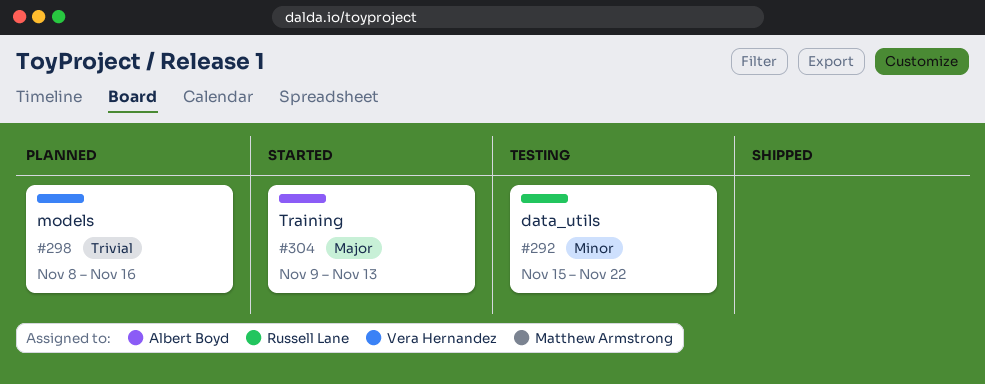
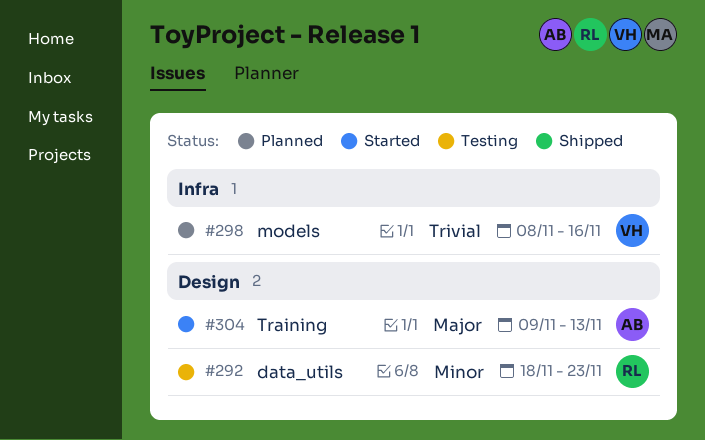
#292, start: Nov 15 -> Nov 18
#292, due: Nov 22 -> Nov 23

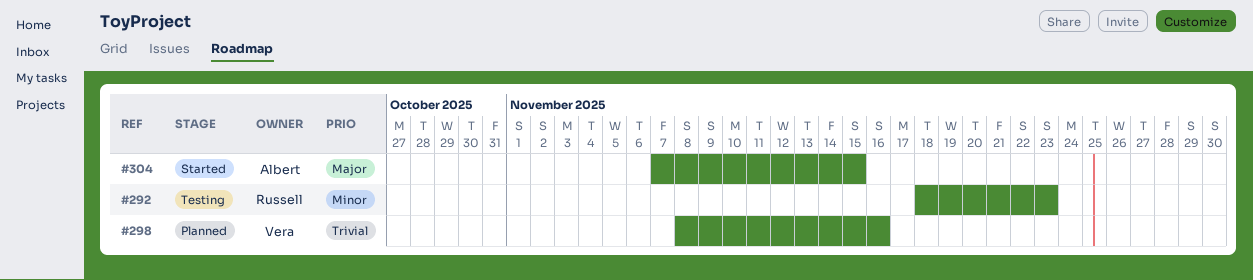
#304, start: Nov 9 -> Nov 7
#304, due: Nov 13 -> Nov 15

